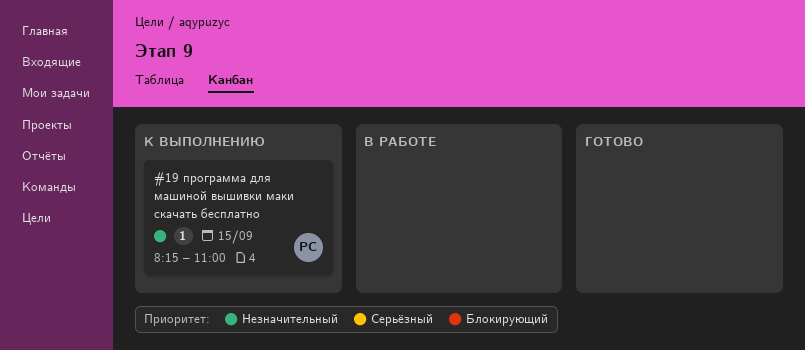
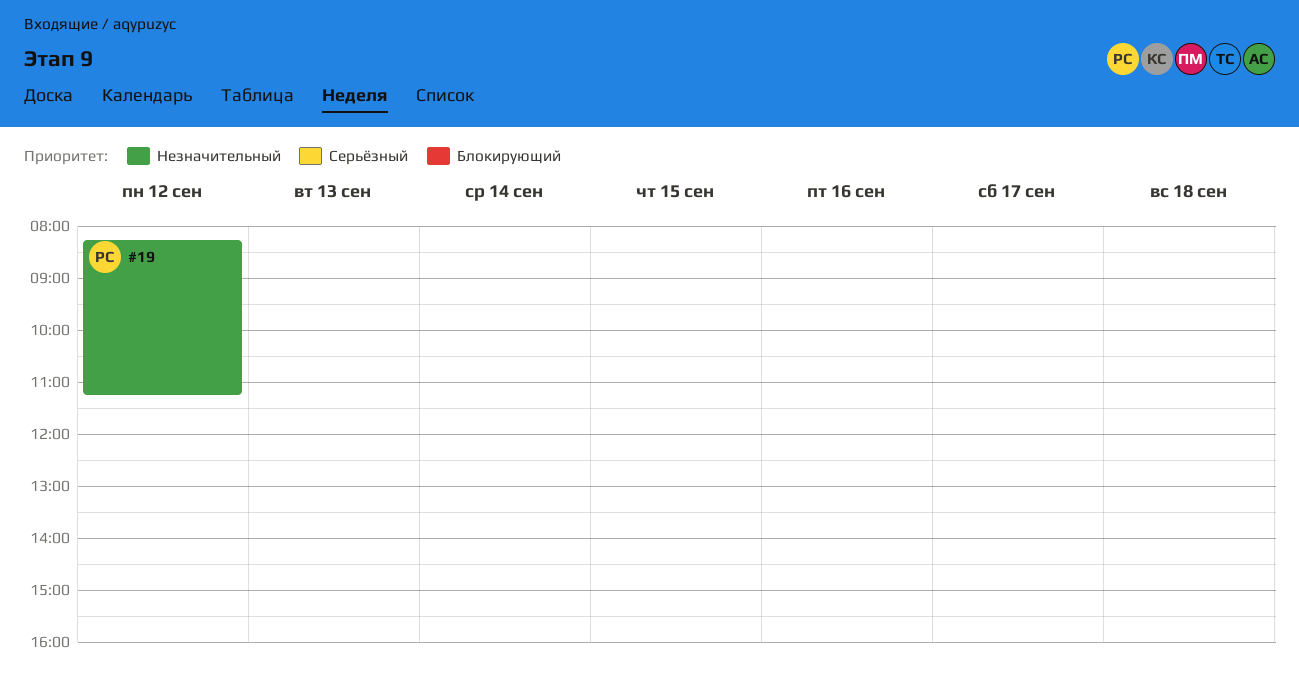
#19, day: Sep 15 -> Sep 12
#19, ends: 11:00 -> 11:15

